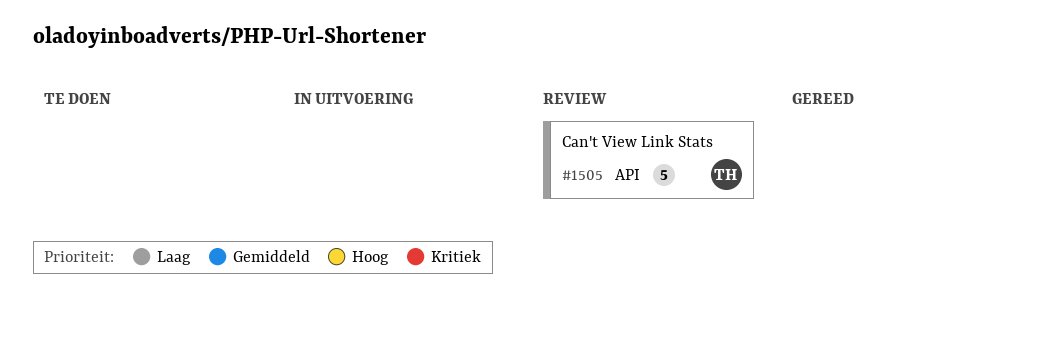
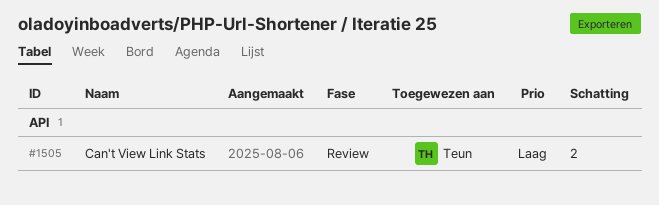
#1505, estimate: 5 -> 2

